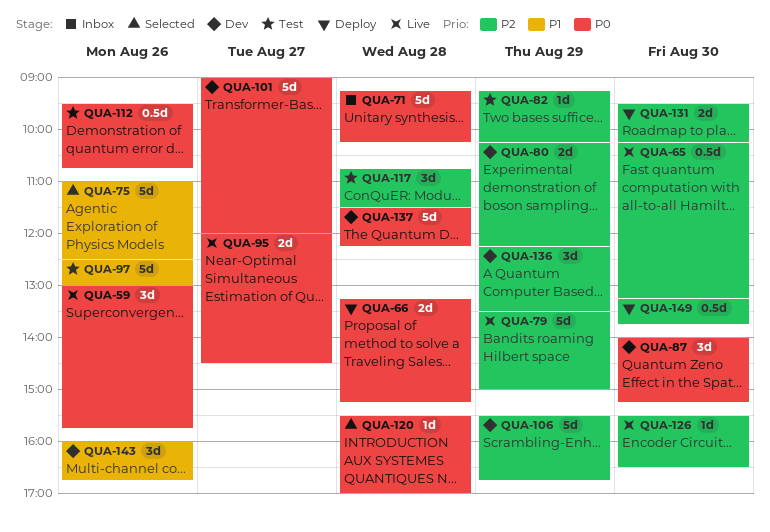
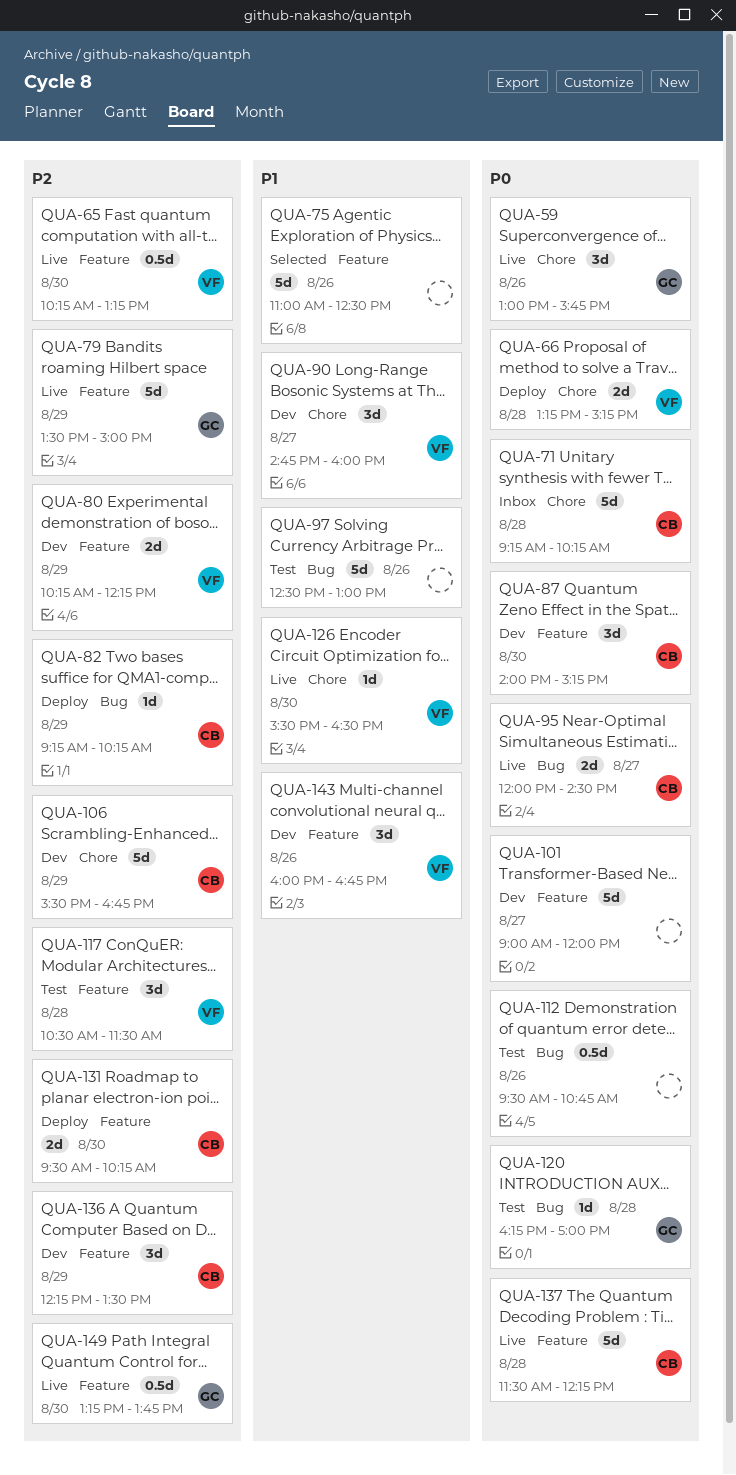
QUA-82, status: Test -> Deploy
QUA-90: none -> present
QUA-117, begins: 10:45 -> 10:30
QUA-120, status: Selected -> Test
QUA-120, begins: 15:30 -> 16:15
QUA-126, priority: P2 -> P1
QUA-137, status: Dev -> Live
QUA-149, status: Deploy -> Live

